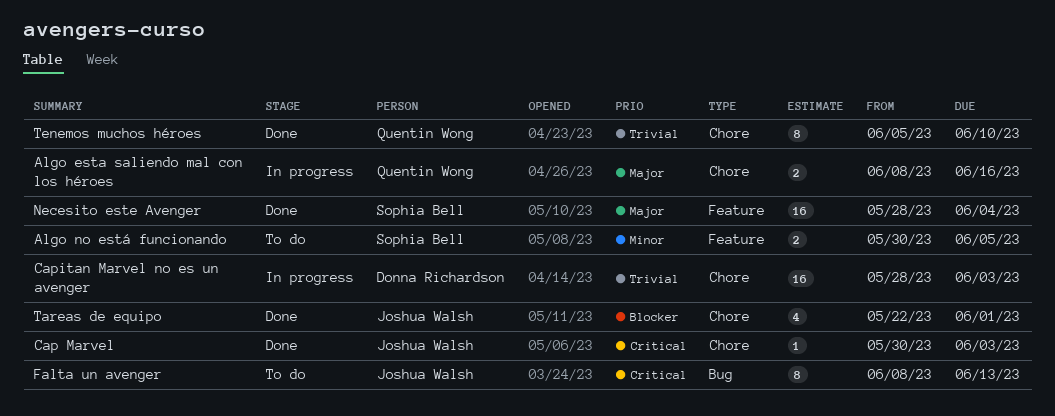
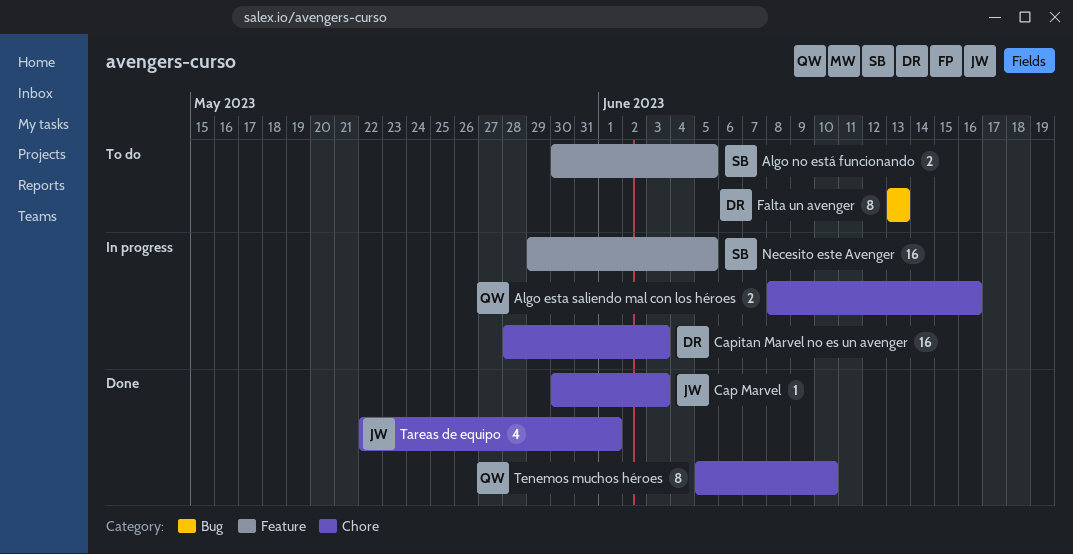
Falta un avenger, owner: Joshua Walsh -> Donna Richardson
Falta un avenger, start: Jun 8 -> Jun 13
Necesito este Avenger, status: Done -> In progress
Necesito este Avenger, start: May 28 -> May 29
Necesito este Avenger, due: Jun 4 -> Jun 5

